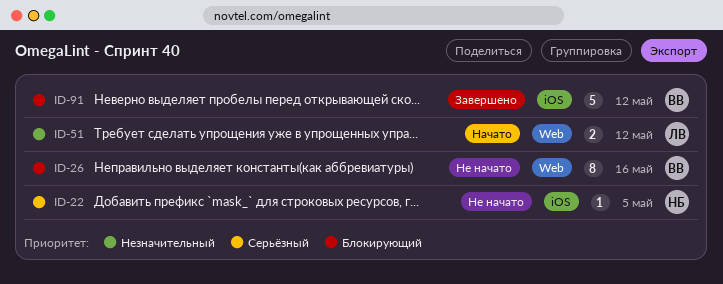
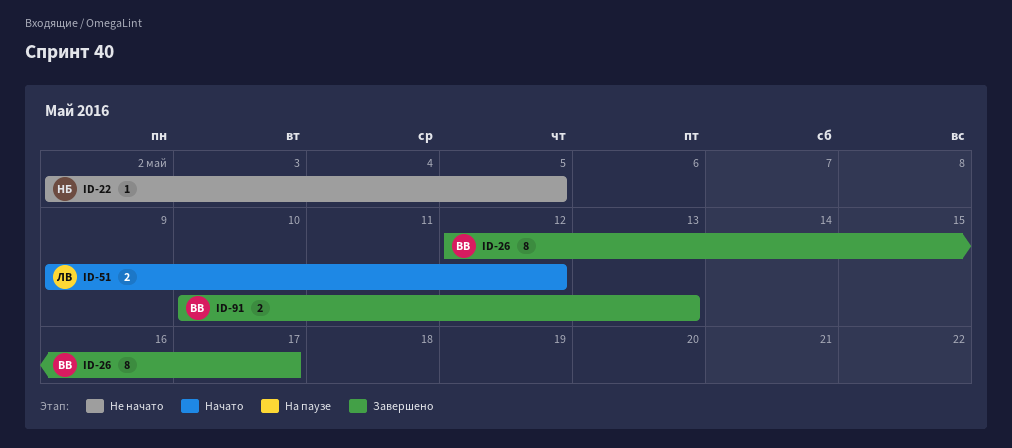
ID-26, status: Не начато -> Завершено
ID-26, due: May 16 -> May 17
ID-91, estimate: 5 -> 2
ID-91, due: May 12 -> May 13

